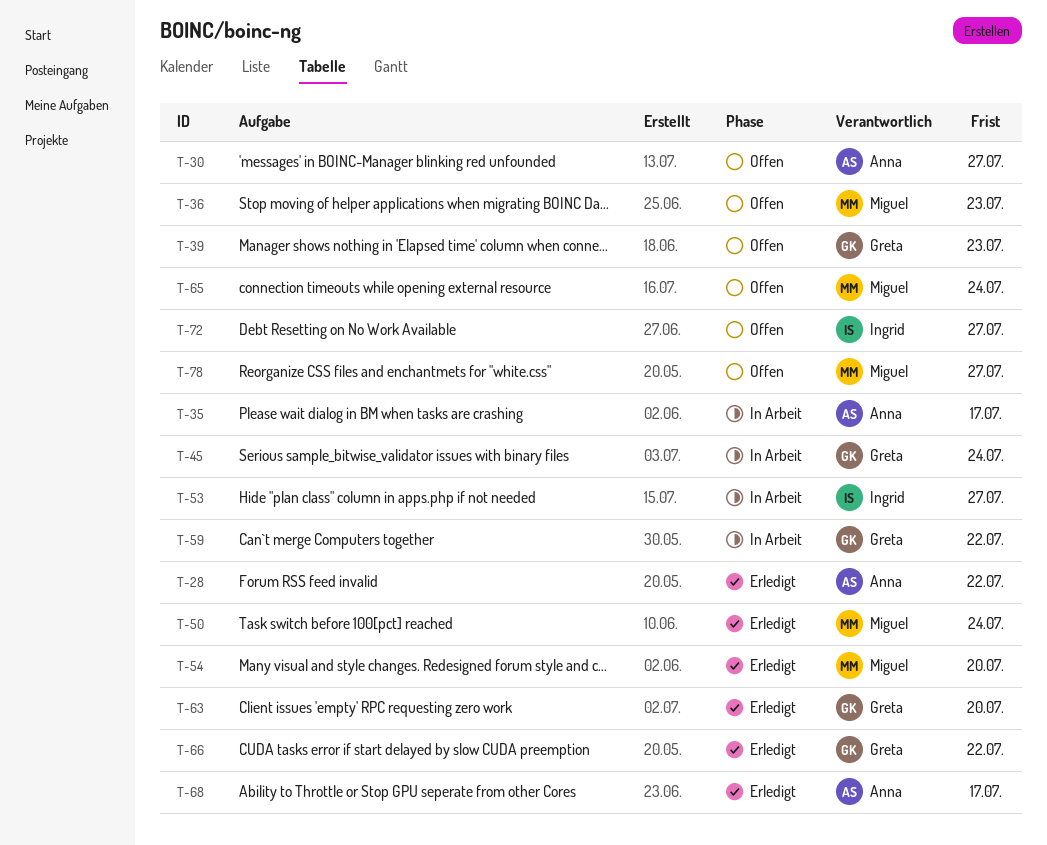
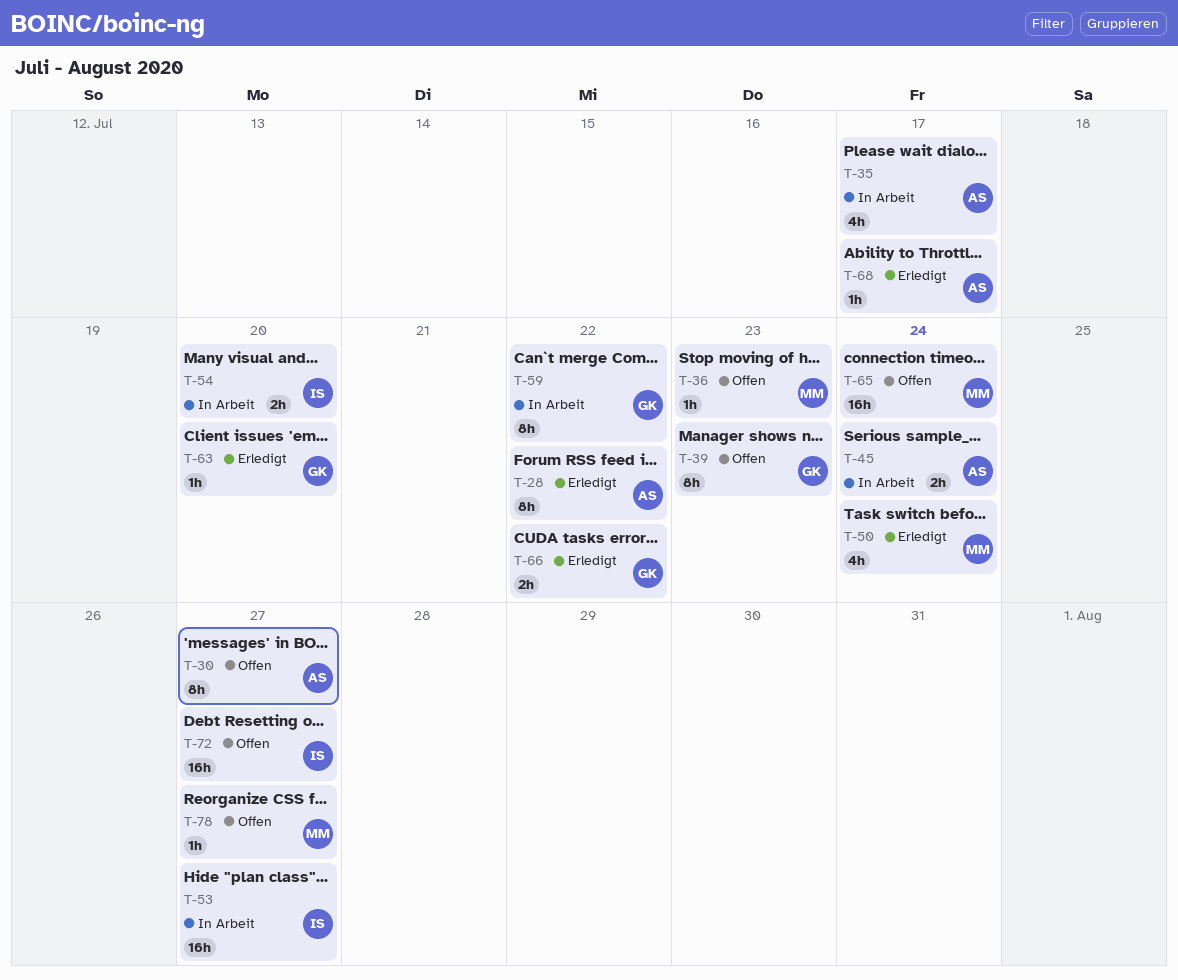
T-45, owner: Greta -> Anna
T-54, status: Erledigt -> In Arbeit
T-54, owner: Miguel -> Ingrid

